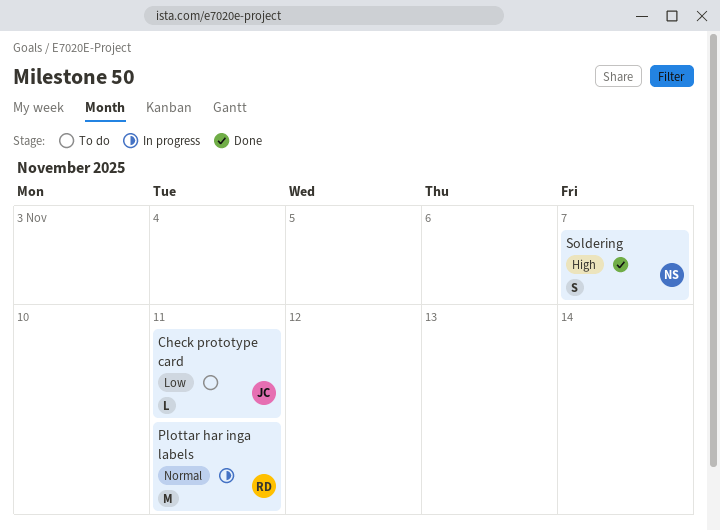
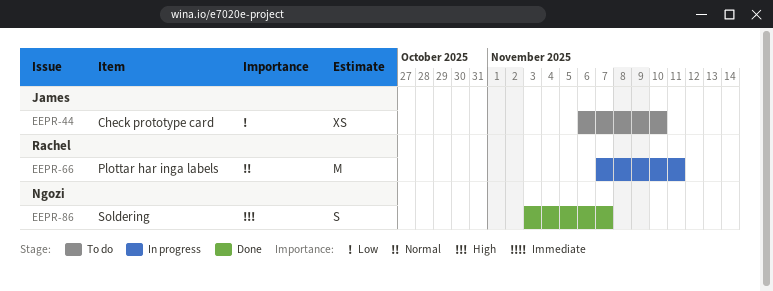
Check prototype card, estimate: L -> XS
Check prototype card, due: Nov 11 -> Nov 10

